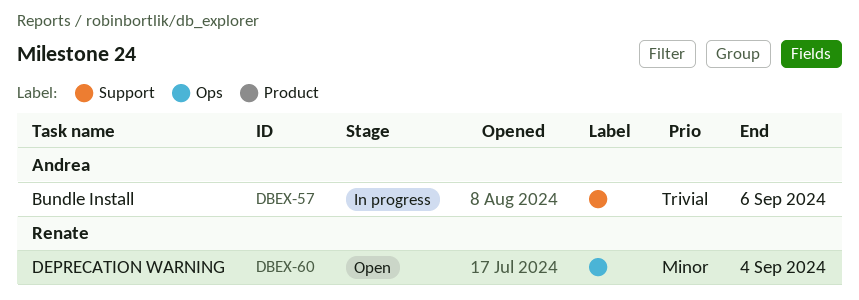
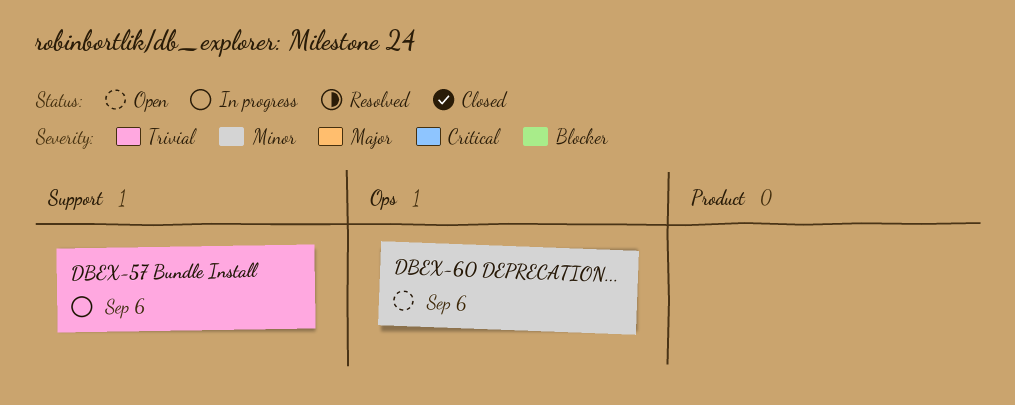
DBEX-60, due: Sep 4 -> Sep 6

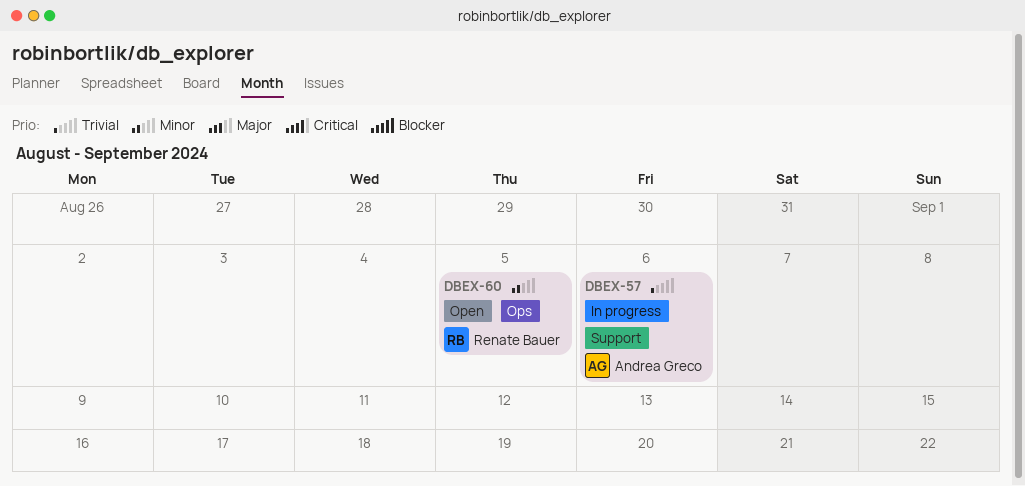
DBEX-60, due: Sep 6 -> Sep 5

